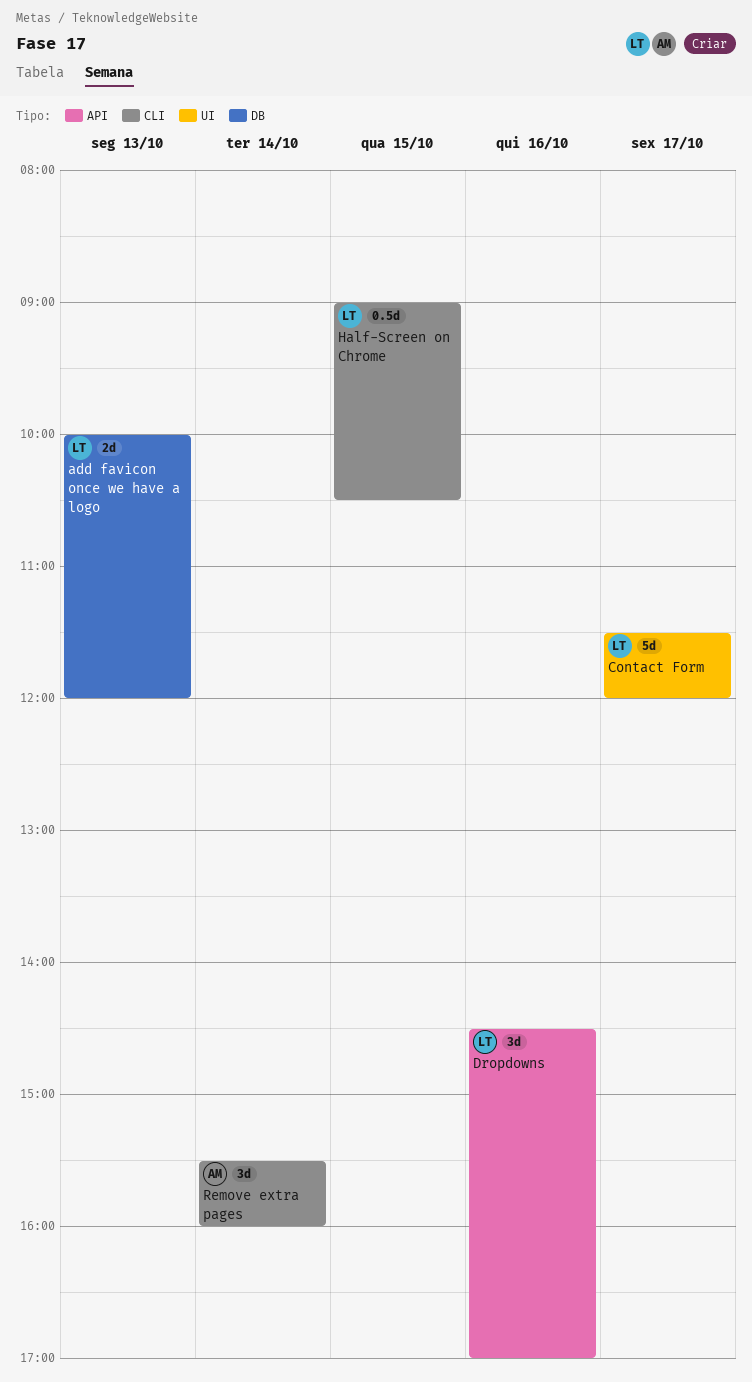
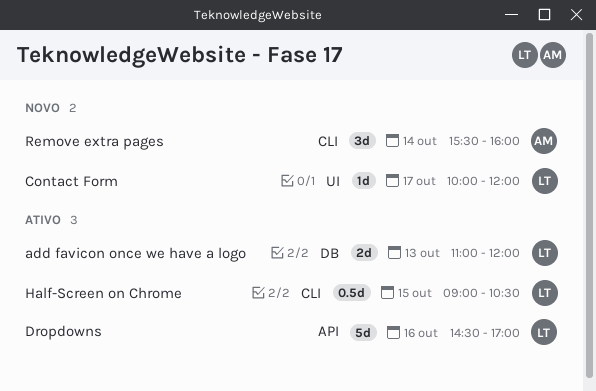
add favicon once we have a logo, begins: 10:00 -> 11:00
Contact Form, estimate: 5d -> 1d
Contact Form, begins: 11:30 -> 10:00
Dropdowns, estimate: 3d -> 5d

